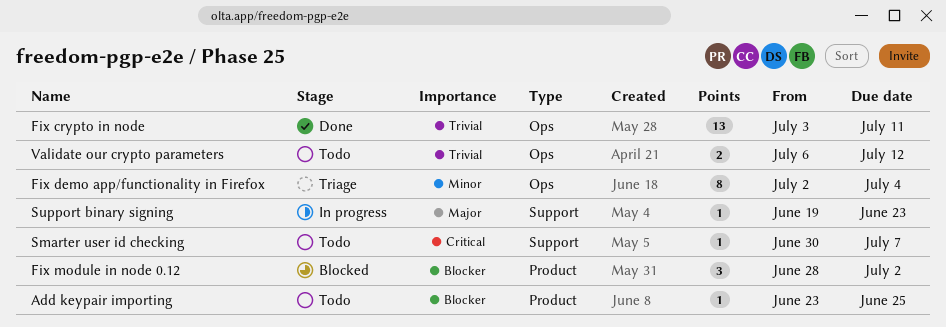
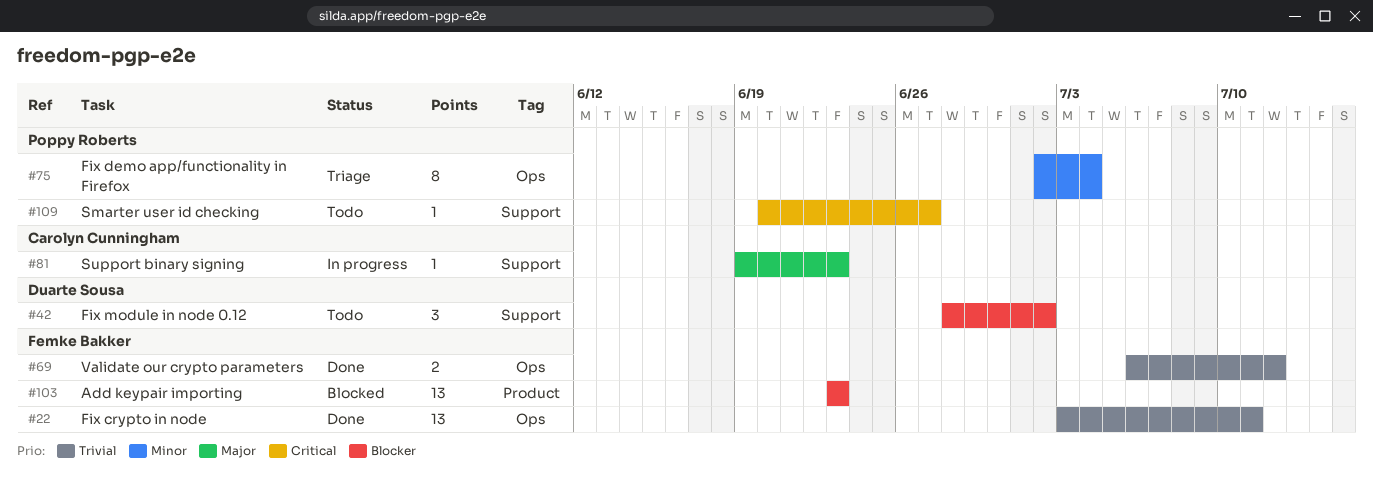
Add keypair importing, status: Todo -> Blocked
Add keypair importing, estimate: 1 -> 13
Add keypair importing, due: Jun 25 -> Jun 23
Fix module in node 0.12, status: Blocked -> Todo
Fix module in node 0.12, label: Product -> Support
Smarter user id checking, start: Jun 30 -> Jun 20
Smarter user id checking, due: Jul 7 -> Jun 27
Validate our crypto parameters, status: Todo -> Done

